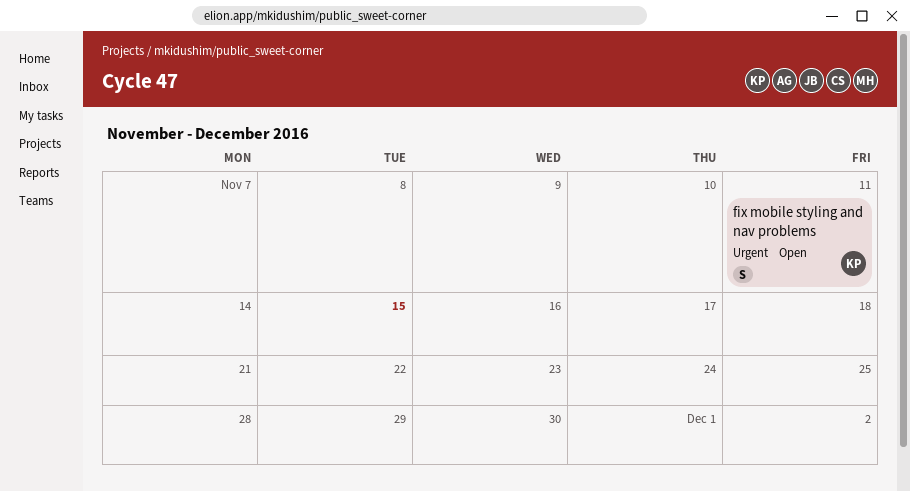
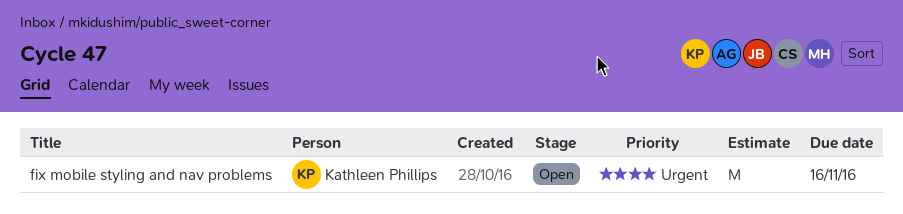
fix mobile styling and nav problems, estimate: S -> M
fix mobile styling and nav problems, due: Nov 11 -> Nov 16

